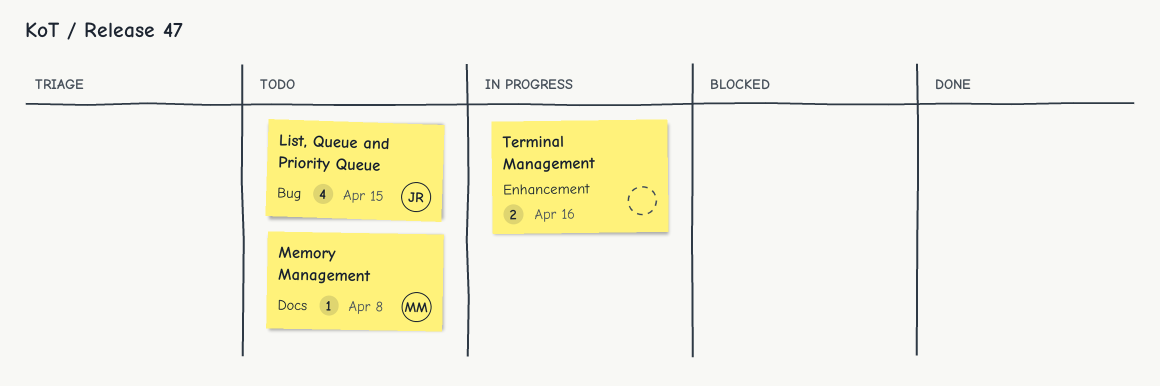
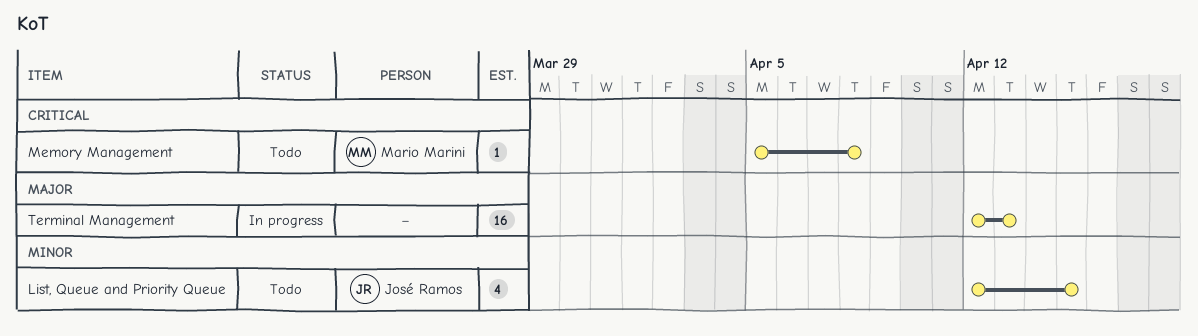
Terminal Management, estimate: 2 -> 16
Terminal Management, due: Apr 16 -> Apr 13

